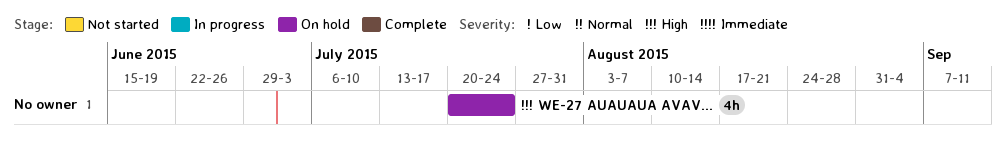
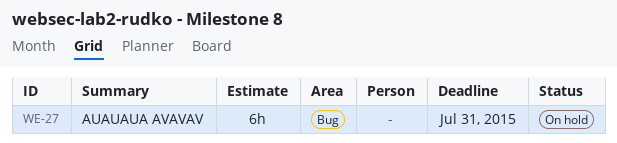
WE-27, estimate: 4h -> 6h
WE-27, due: Jul 24 -> Jul 31

